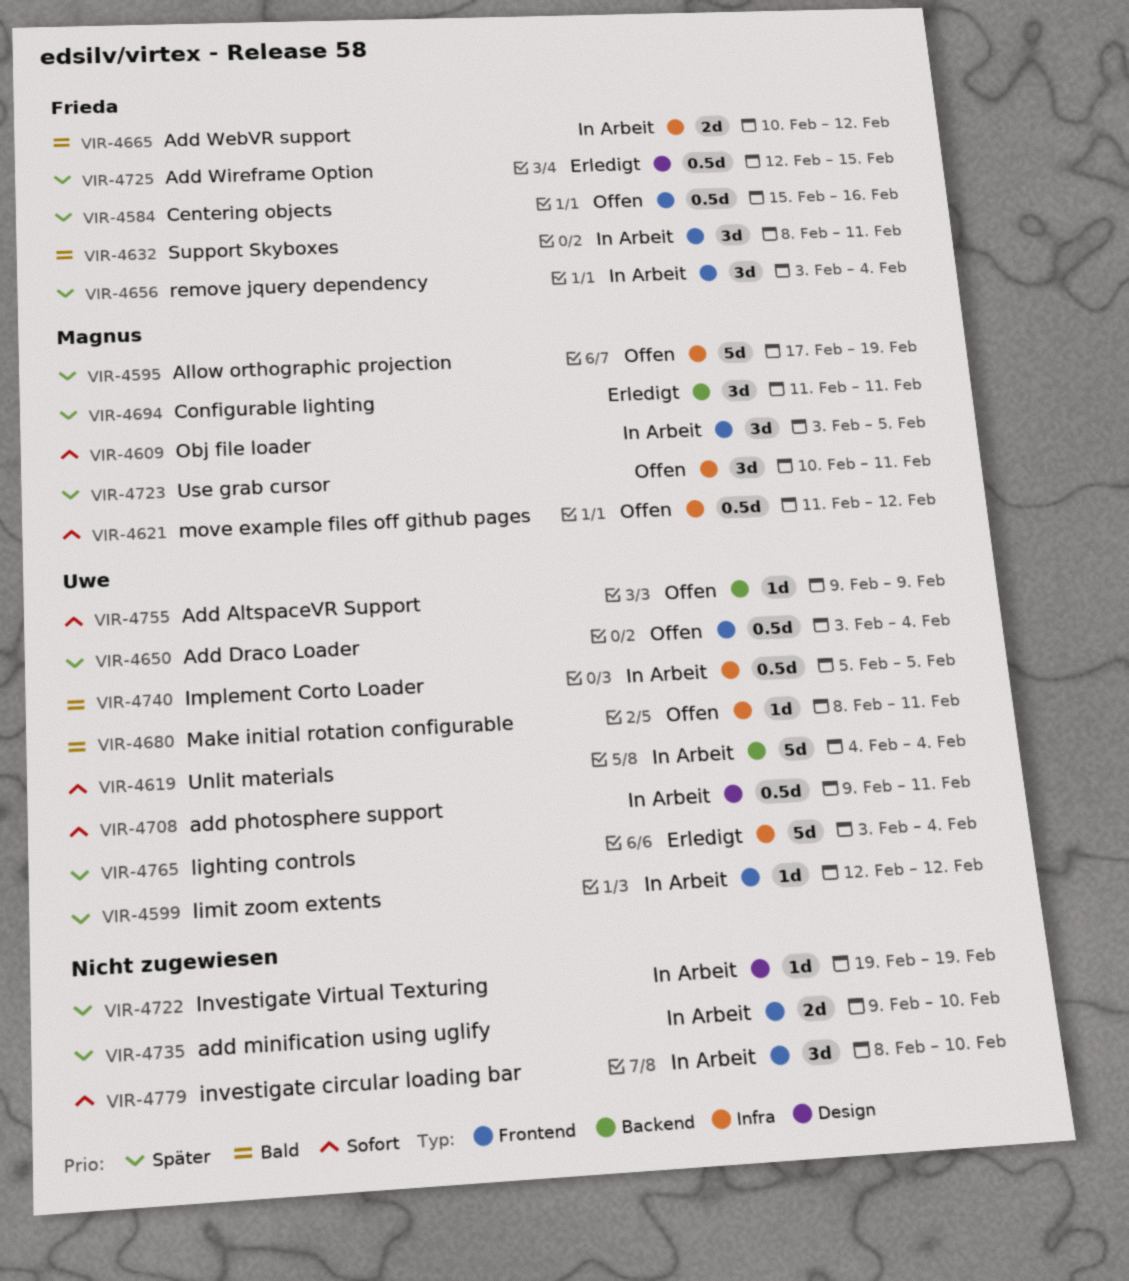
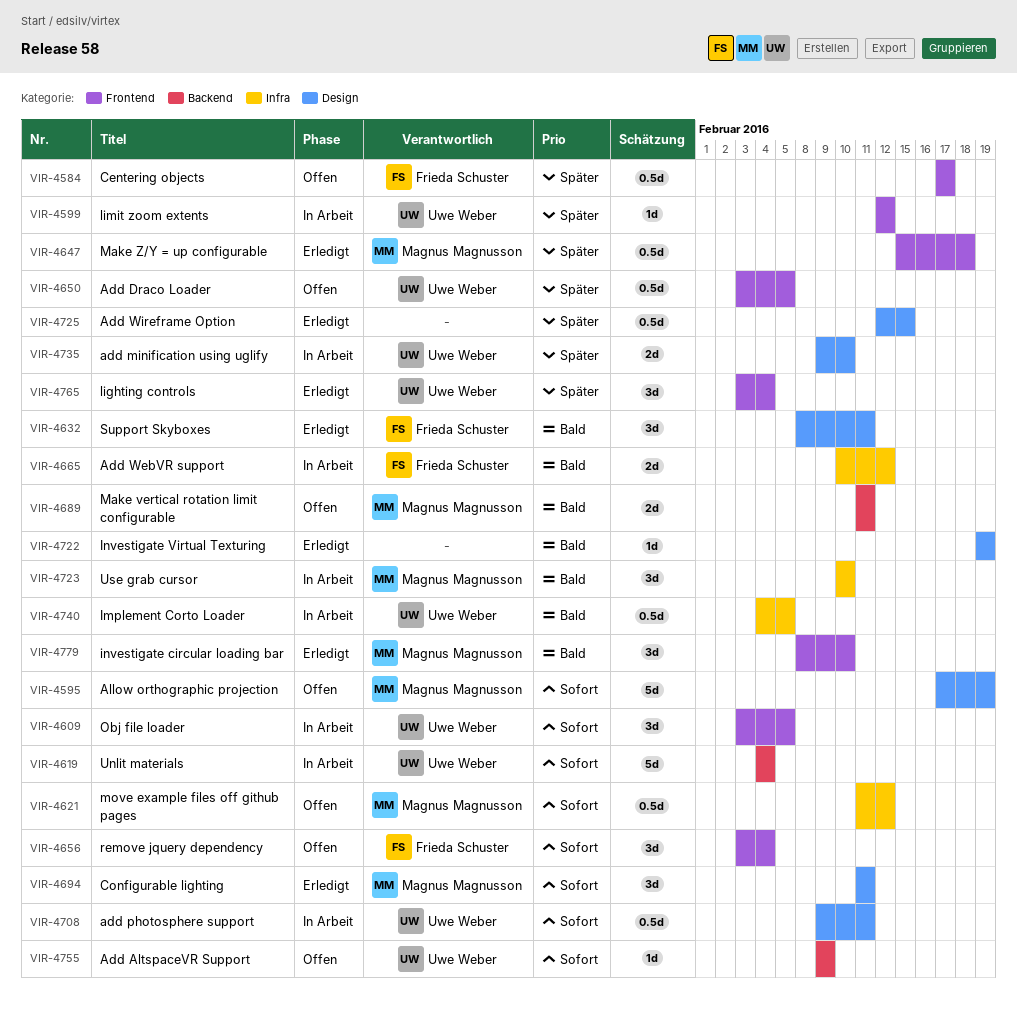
VIR-4584, start: Feb 15 -> Feb 17
VIR-4584, due: Feb 16 -> Feb 17
VIR-4595, priority: Später -> Sofort
VIR-4595, label: Infra -> Design
VIR-4609, owner: Magnus Magnusson -> Uwe Weber
VIR-4632, status: In Arbeit -> Erledigt
VIR-4632, label: Frontend -> Design
VIR-4647: none -> present
VIR-4650, due: Feb 4 -> Feb 5
VIR-4656, status: In Arbeit -> Offen
VIR-4656, priority: Später -> Sofort
VIR-4680: present -> none
VIR-4689: none -> present
VIR-4694, priority: Später -> Sofort
VIR-4694, label: Backend -> Design
VIR-4722, status: In Arbeit -> Erledigt
VIR-4722, priority: Später -> Bald
VIR-4723, status: Offen -> In Arbeit
VIR-4723, priority: Später -> Bald
VIR-4723, due: Feb 11 -> Feb 10
VIR-4725, owner: Frieda Schuster -> none
VIR-4735, owner: none -> Uwe Weber
VIR-4735, label: Frontend -> Design
VIR-4740, start: Feb 5 -> Feb 4
VIR-4765, label: Infra -> Frontend
VIR-4765, estimate: 5d -> 3d
VIR-4779, status: In Arbeit -> Erledigt
VIR-4779, owner: none -> Magnus Magnusson
VIR-4779, priority: Sofort -> Bald

